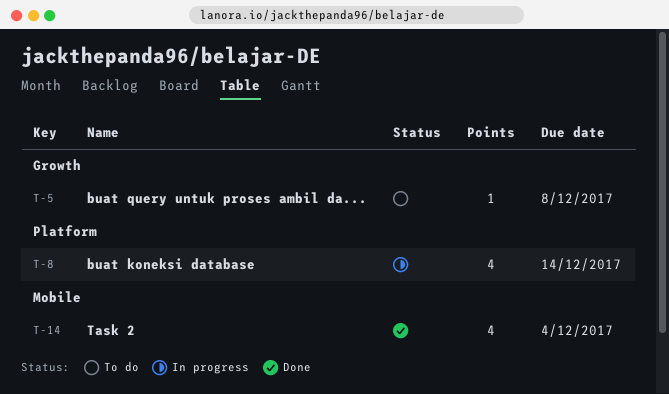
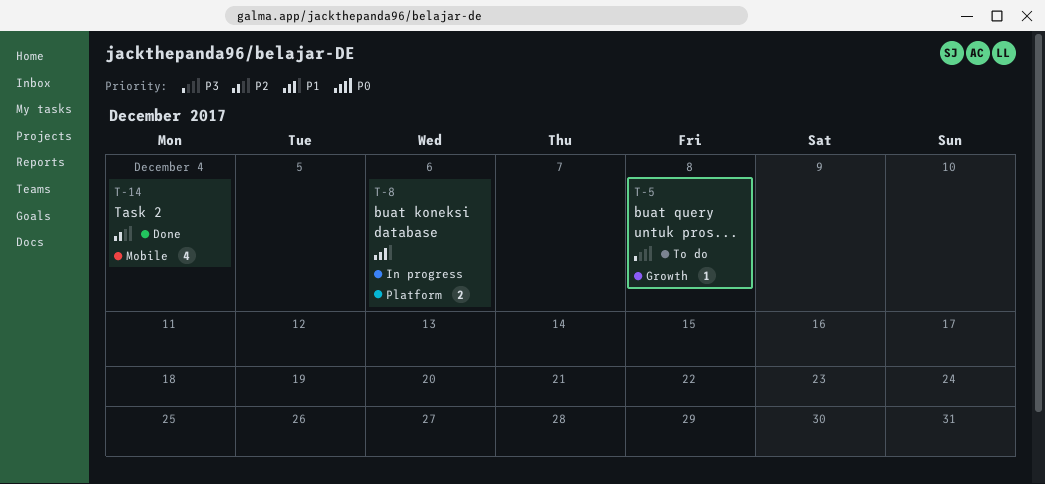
T-8, estimate: 4 -> 2
T-8, due: Dec 14 -> Dec 6

